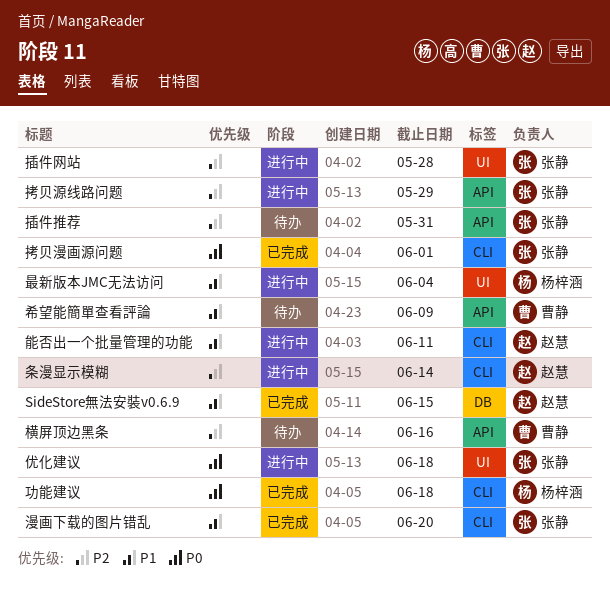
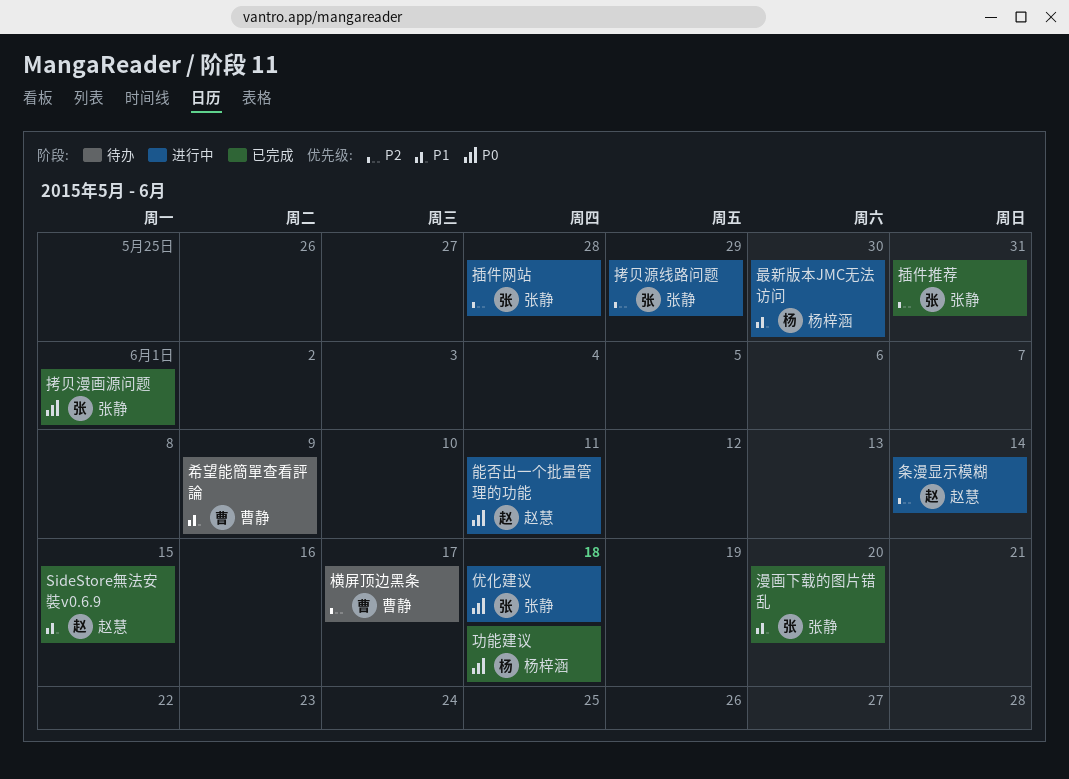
插件推荐, status: 待办 -> 已完成
最新版本JMC无法访问, due: Jun 4 -> May 30
横屏顶边黑条, due: Jun 16 -> Jun 17
能否出一个批量管理的功能, priority: P1 -> P0

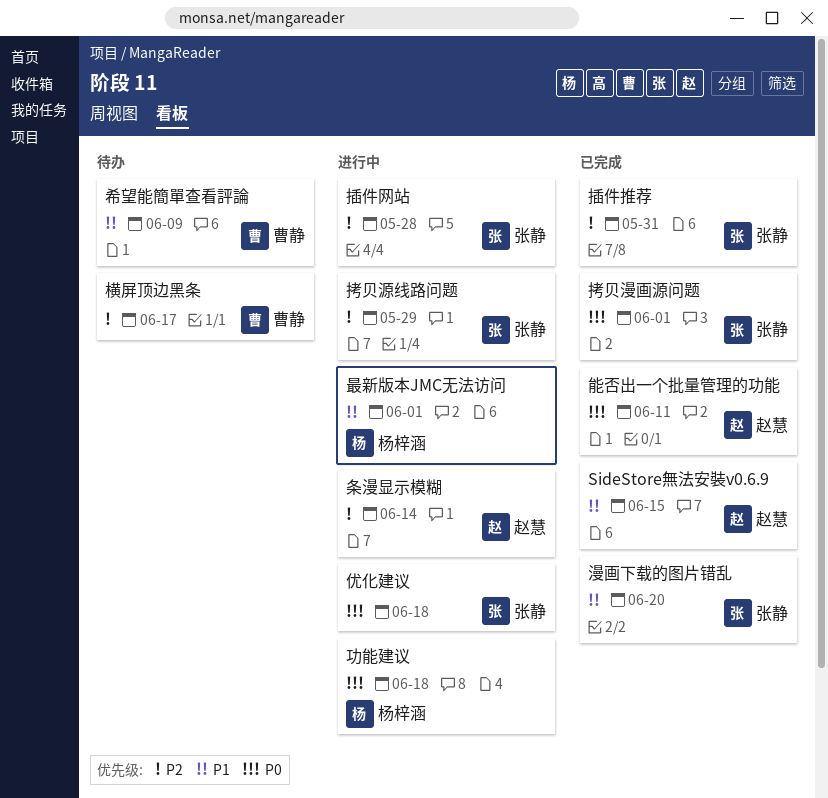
功能建议, status: 已完成 -> 进行中
最新版本JMC无法访问, due: May 30 -> Jun 1
能否出一个批量管理的功能, status: 进行中 -> 已完成

